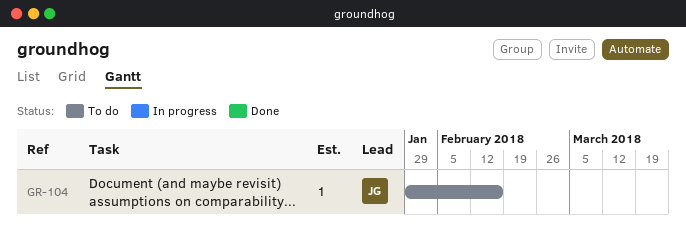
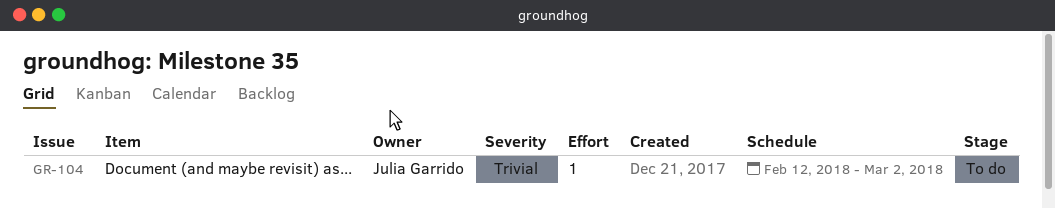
GR-104, start: Jan 29 -> Feb 12
GR-104, due: Feb 16 -> Mar 2

